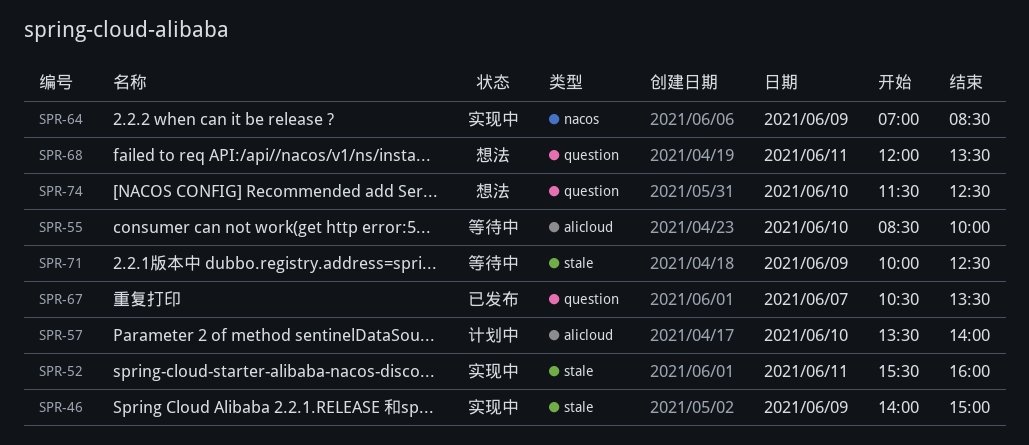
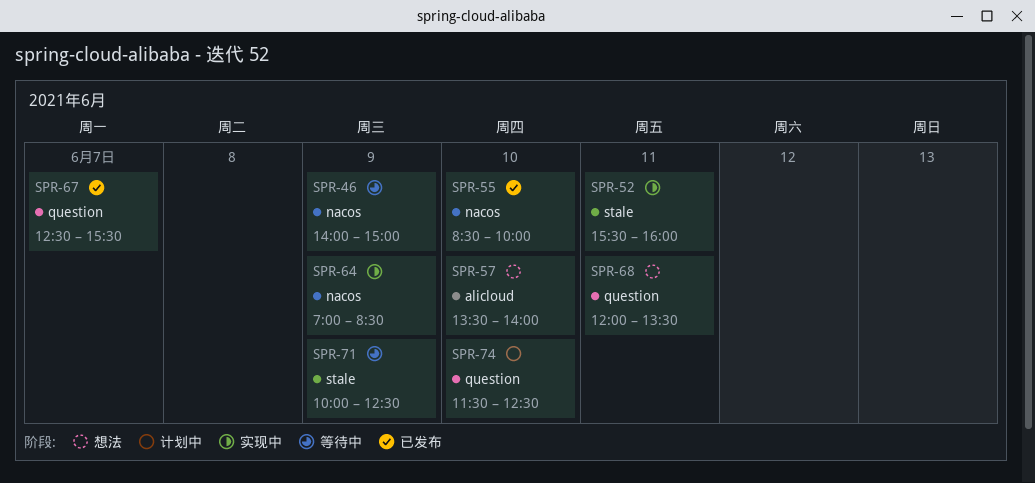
SPR-46, status: 实现中 -> 等待中
SPR-46, label: stale -> nacos
SPR-55, status: 等待中 -> 已发布
SPR-55, label: alicloud -> nacos
SPR-57, status: 计划中 -> 想法
SPR-67, begins: 10:30 -> 12:30
SPR-67, ends: 13:30 -> 15:30
SPR-74, status: 想法 -> 计划中

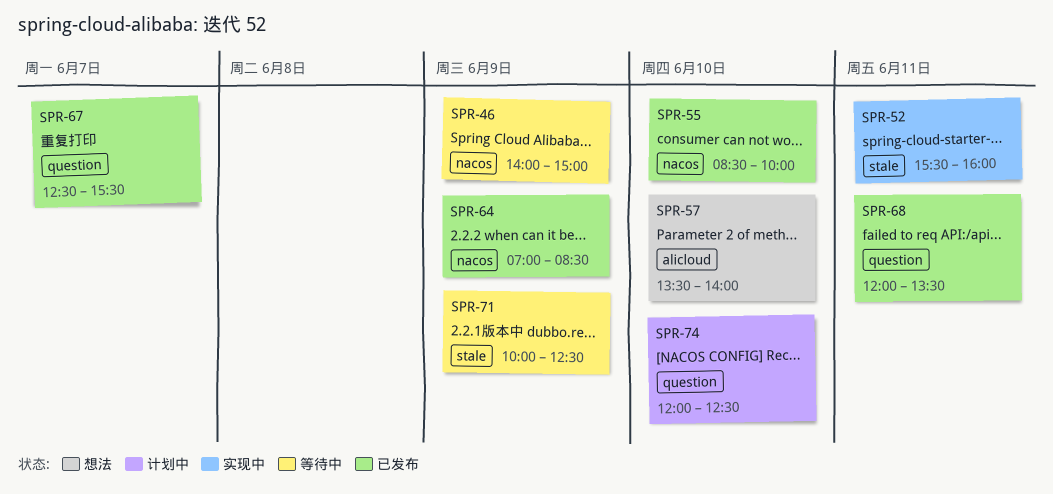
SPR-64, status: 实现中 -> 已发布
SPR-68, status: 想法 -> 已发布
SPR-74, begins: 11:30 -> 12:00

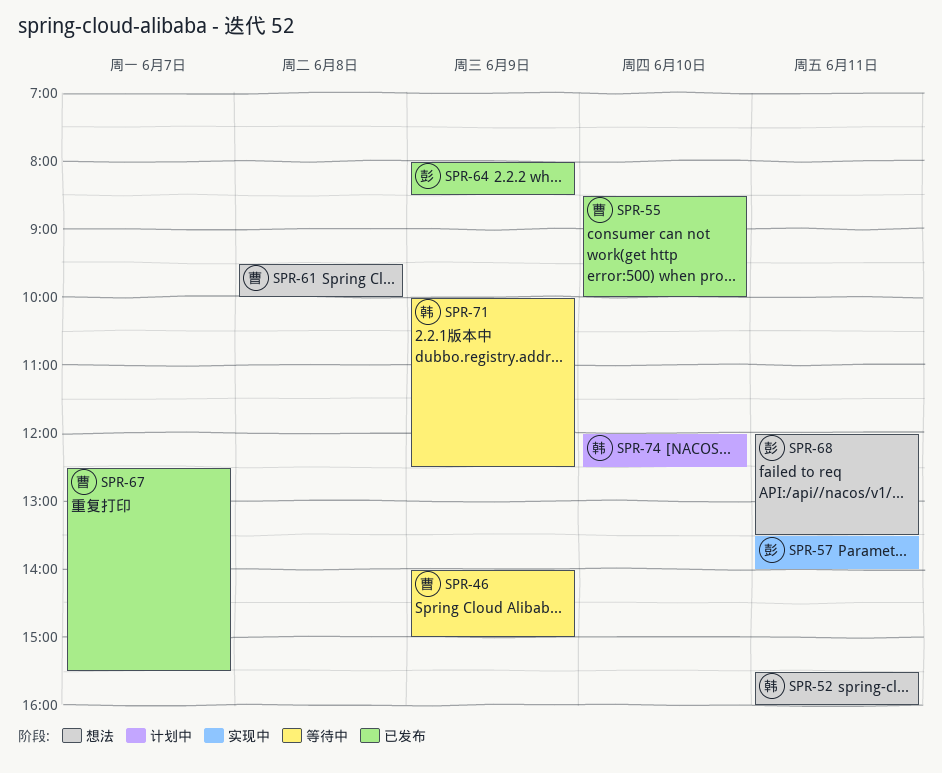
SPR-52, status: 实现中 -> 想法
SPR-57, status: 想法 -> 实现中
SPR-57, day: Jun 10 -> Jun 11
SPR-61: none -> present
SPR-64, begins: 07:00 -> 08:00
SPR-68, status: 已发布 -> 想法

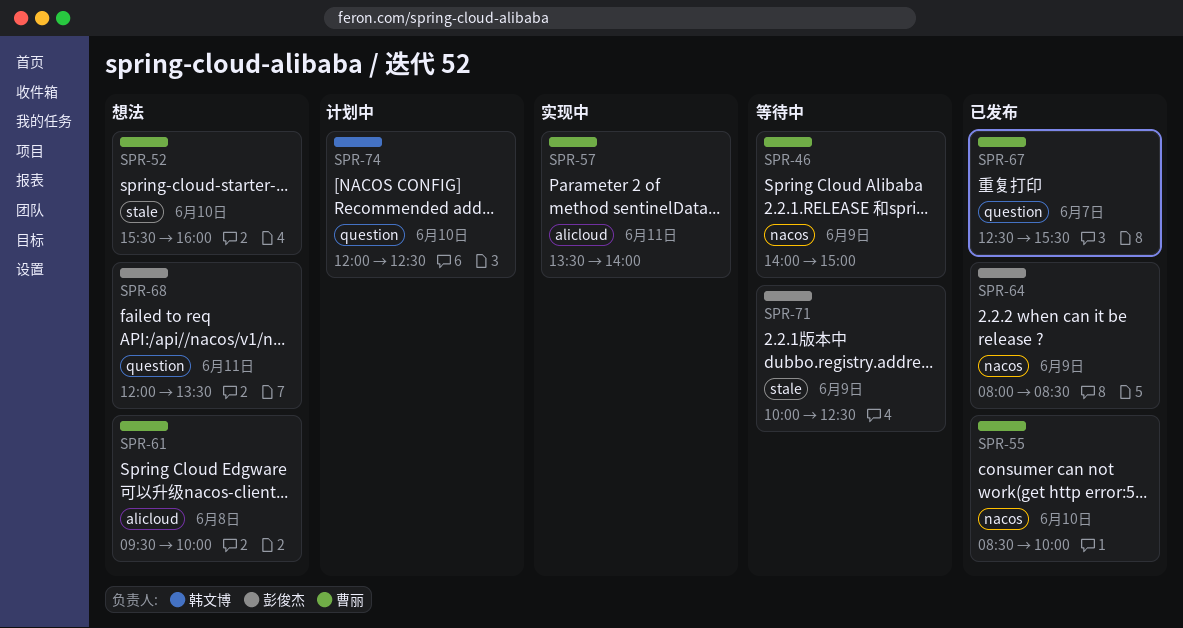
SPR-52, owner: 韩文博 -> 曹丽
SPR-52, day: Jun 11 -> Jun 10
SPR-57, owner: 彭俊杰 -> 曹丽
SPR-71, owner: 韩文博 -> 彭俊杰

